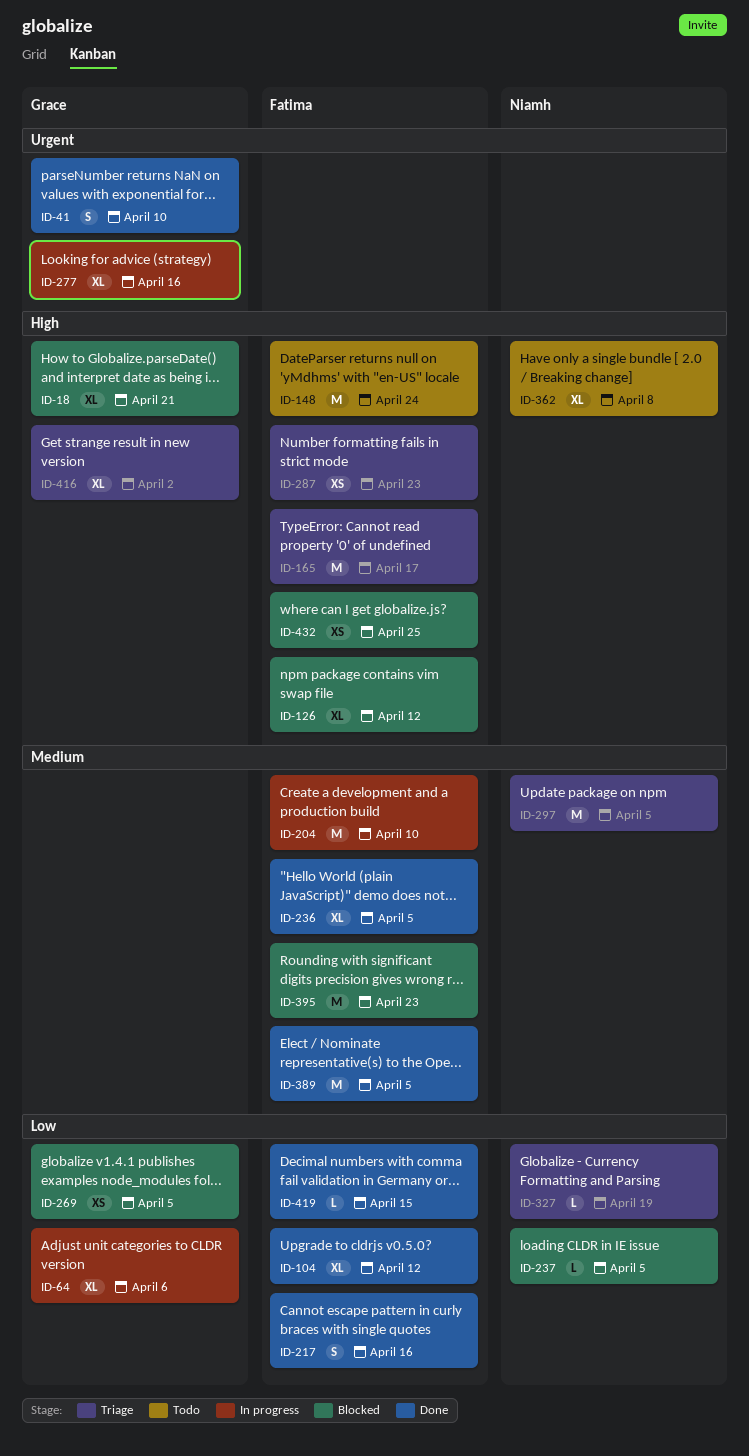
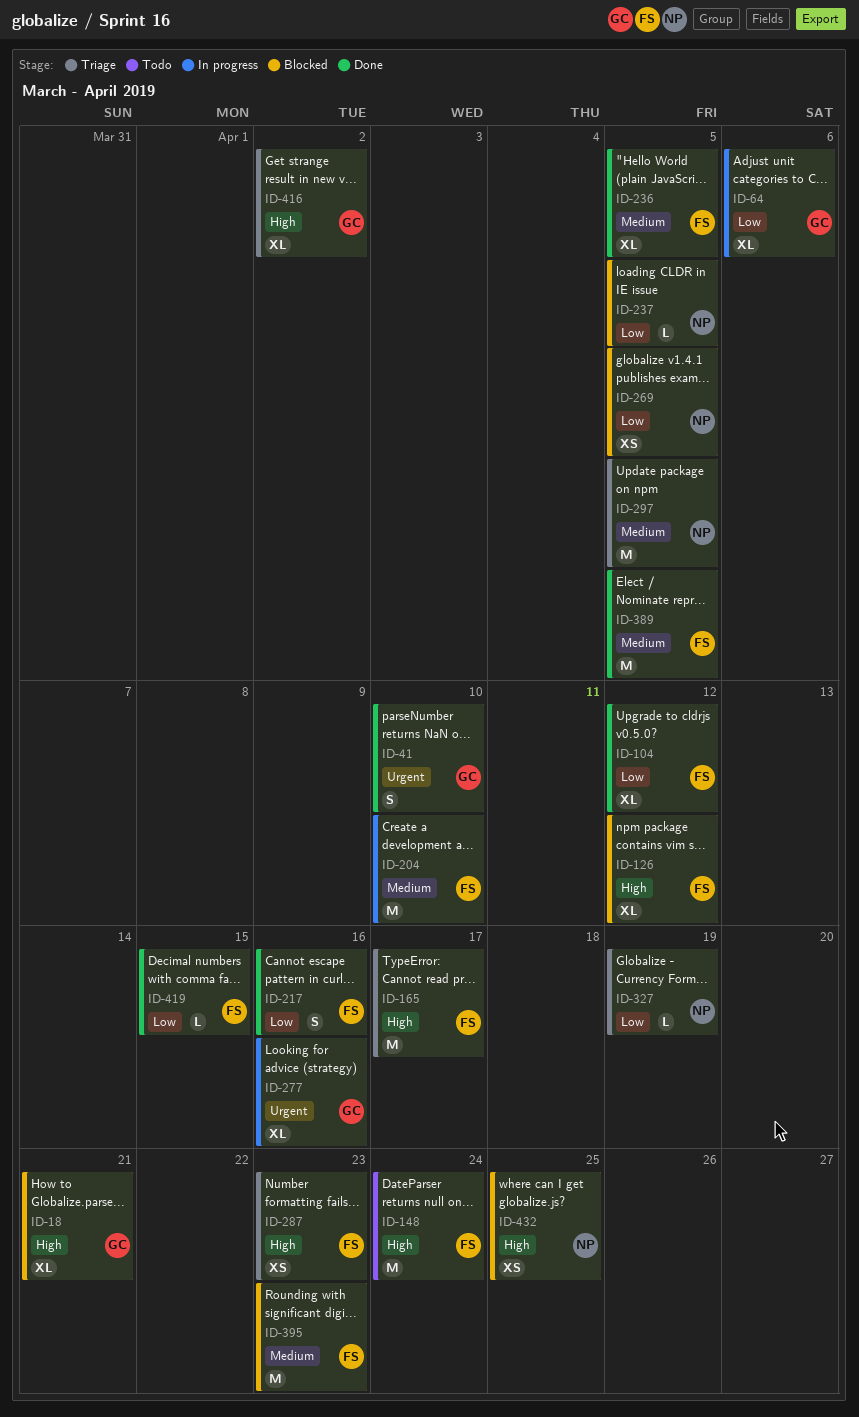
ID-269, owner: Grace -> Niamh
ID-362: present -> none
ID-432, owner: Fatima -> Niamh

